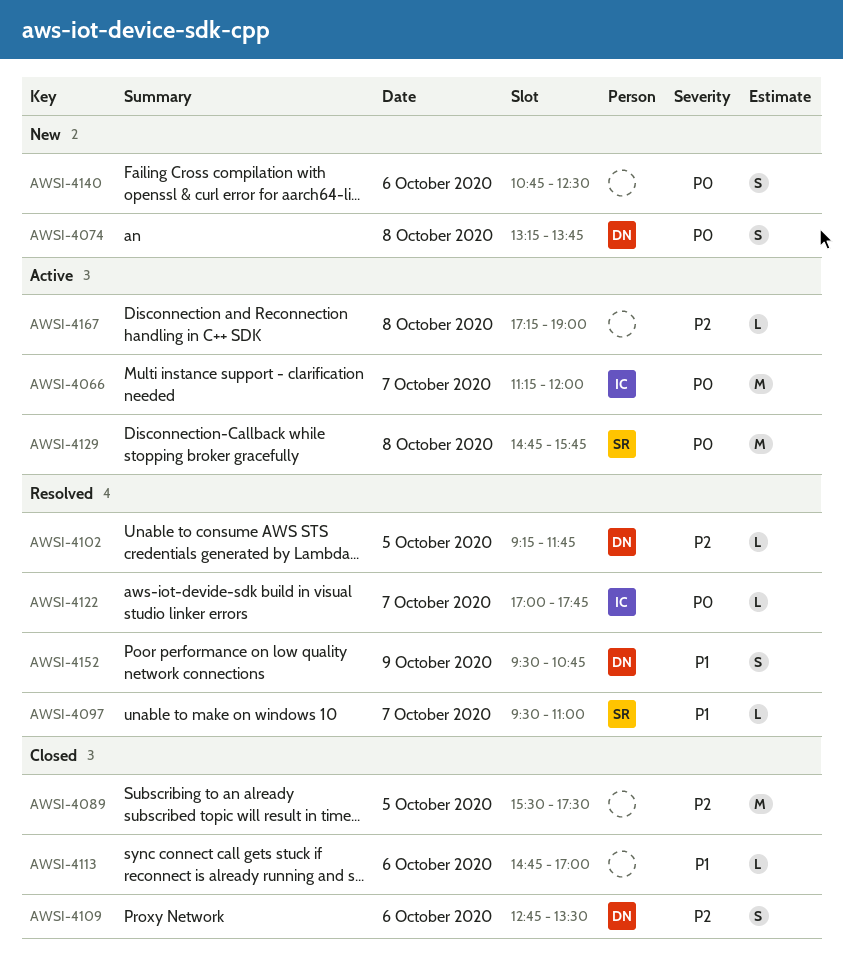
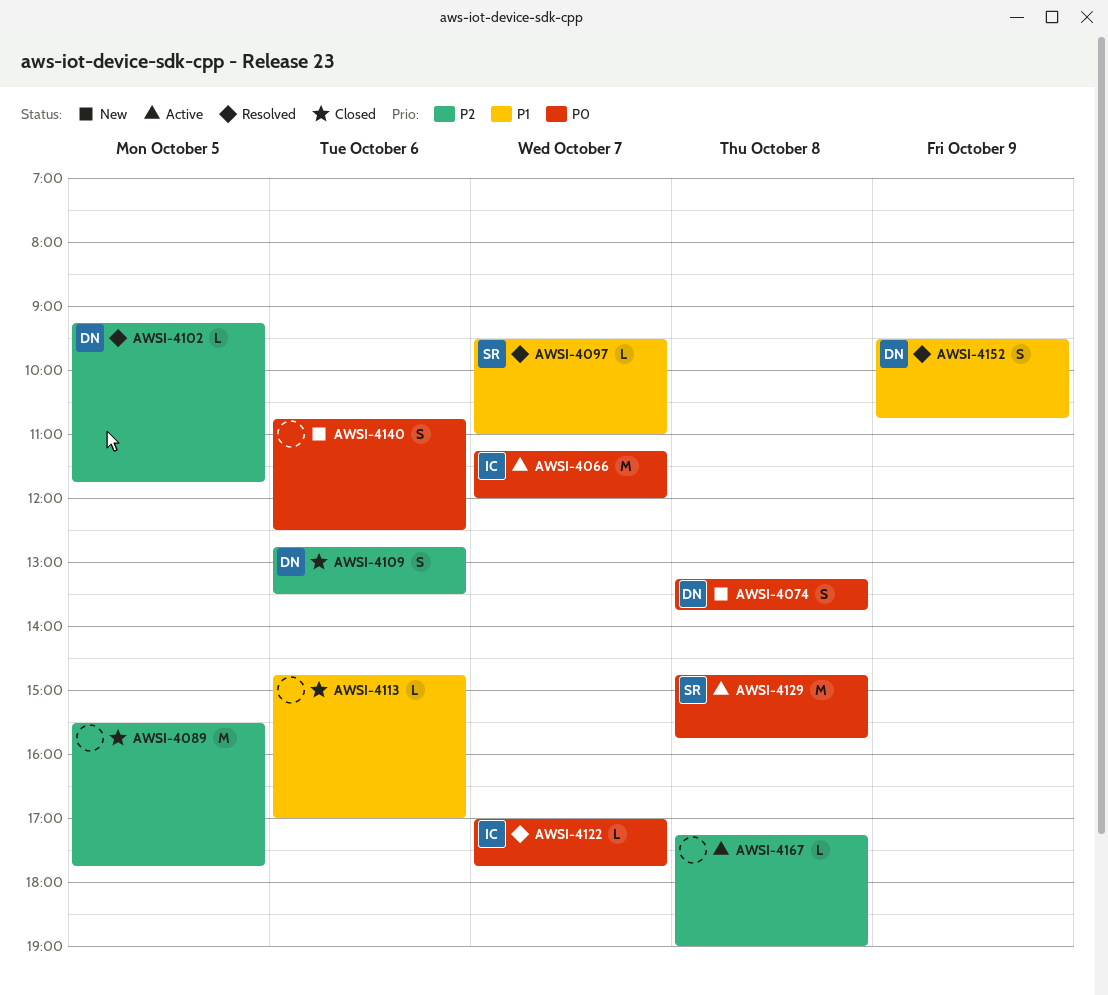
AWSI-4089, ends: 17:30 -> 17:45

